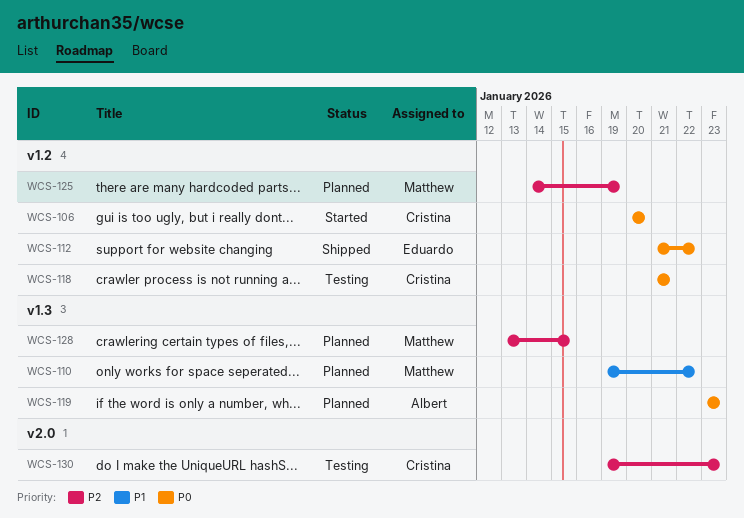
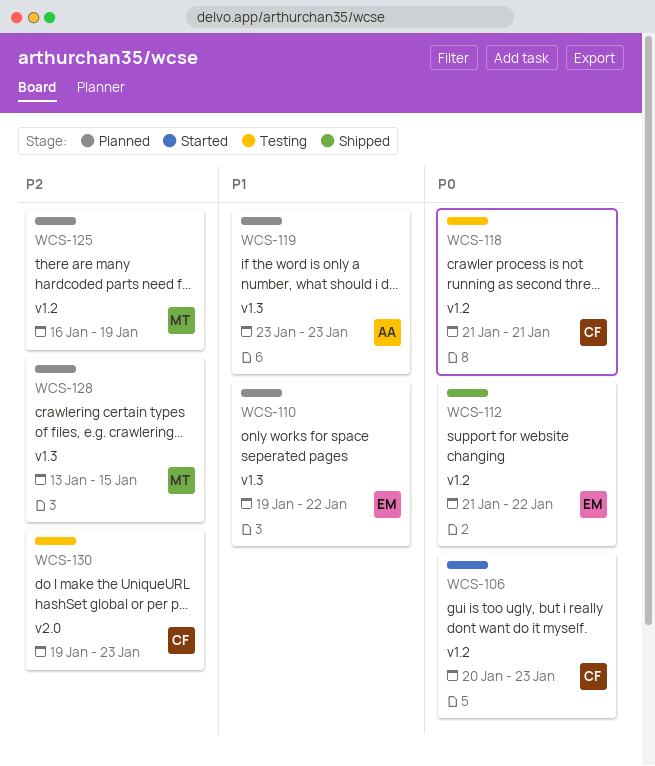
WCS-106, due: Jan 20 -> Jan 23
WCS-110, owner: Matthew -> Eduardo
WCS-119, priority: P0 -> P1
WCS-125, start: Jan 14 -> Jan 16

